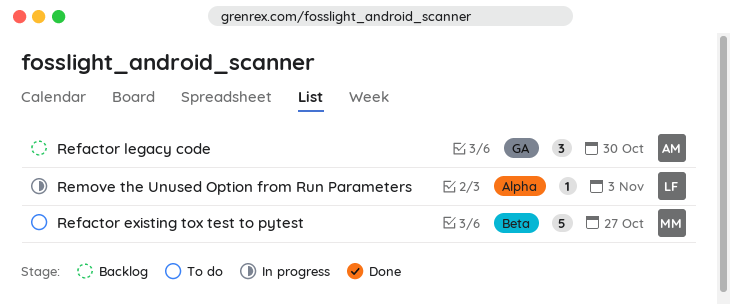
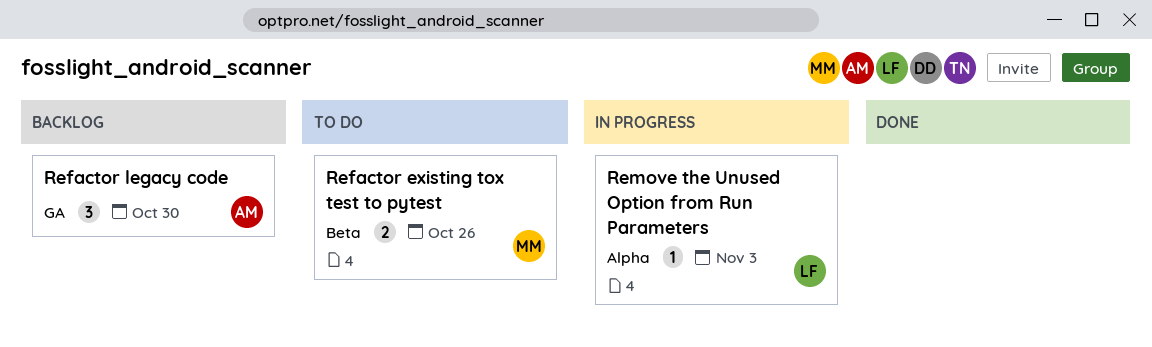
Refactor existing tox test to pytest, estimate: 5 -> 2
Refactor existing tox test to pytest, due: Oct 27 -> Oct 26

